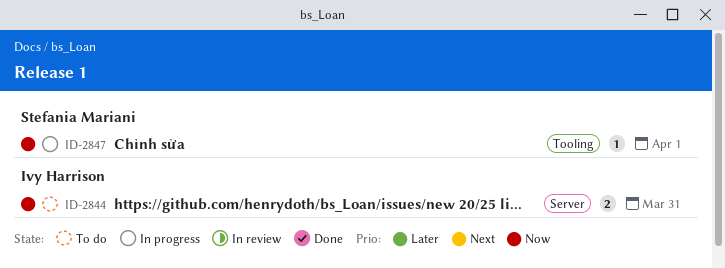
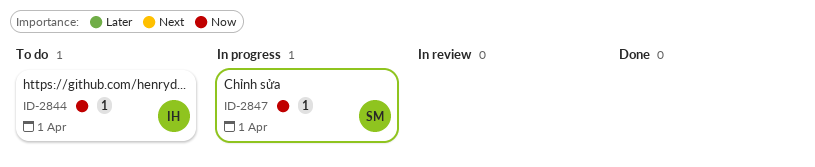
ID-2844, estimate: 2 -> 1
ID-2844, due: Mar 31 -> Apr 1

